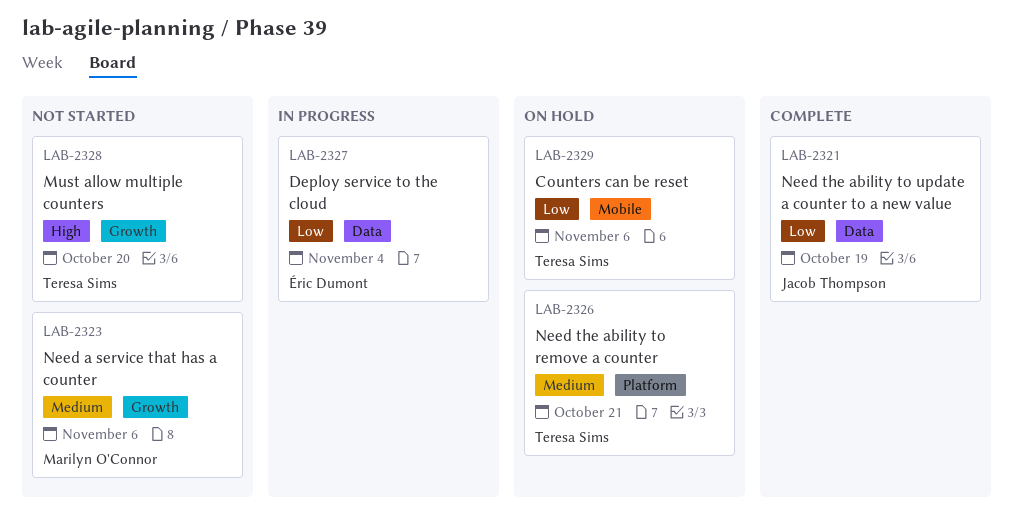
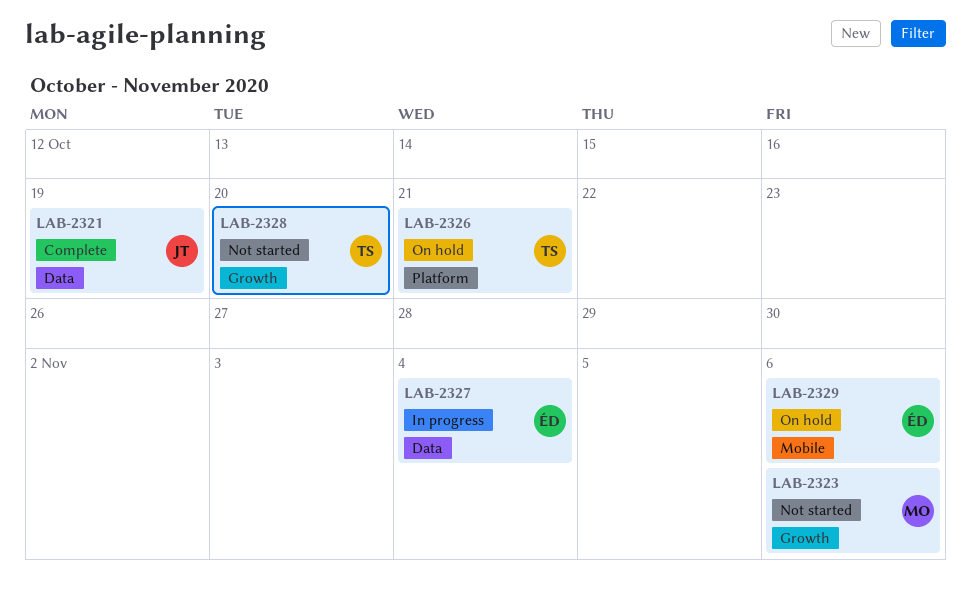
LAB-2329, owner: Teresa Sims -> Éric Dumont

